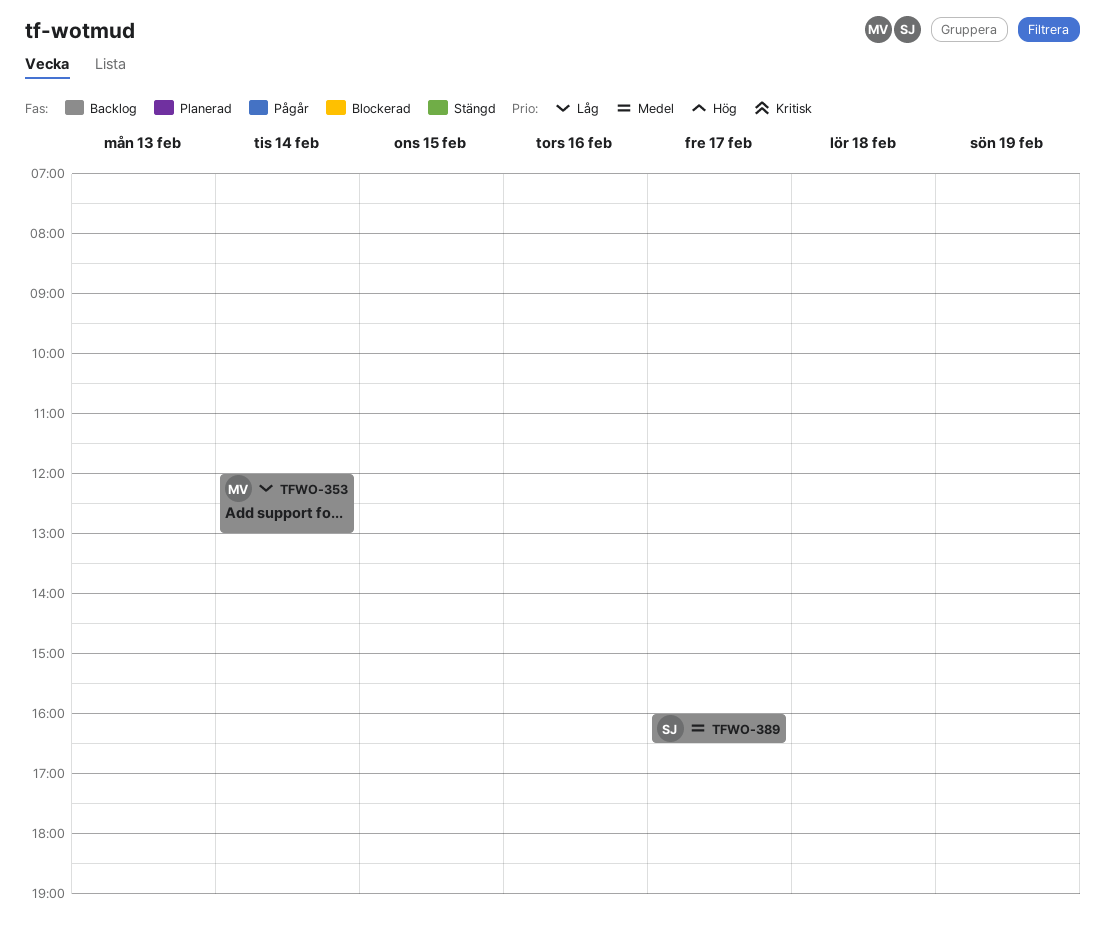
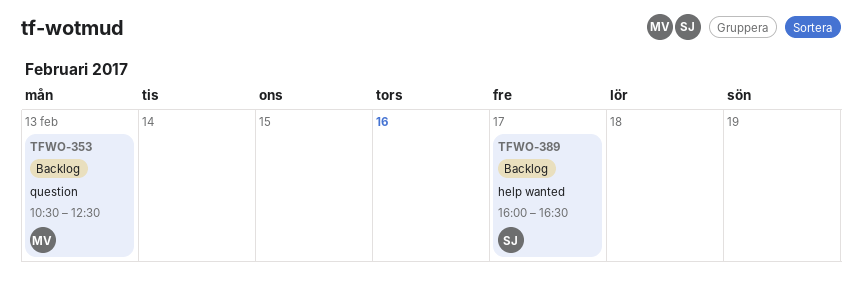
TFWO-353, day: Feb 14 -> Feb 13
TFWO-353, begins: 12:00 -> 10:30
TFWO-353, ends: 13:00 -> 12:30

